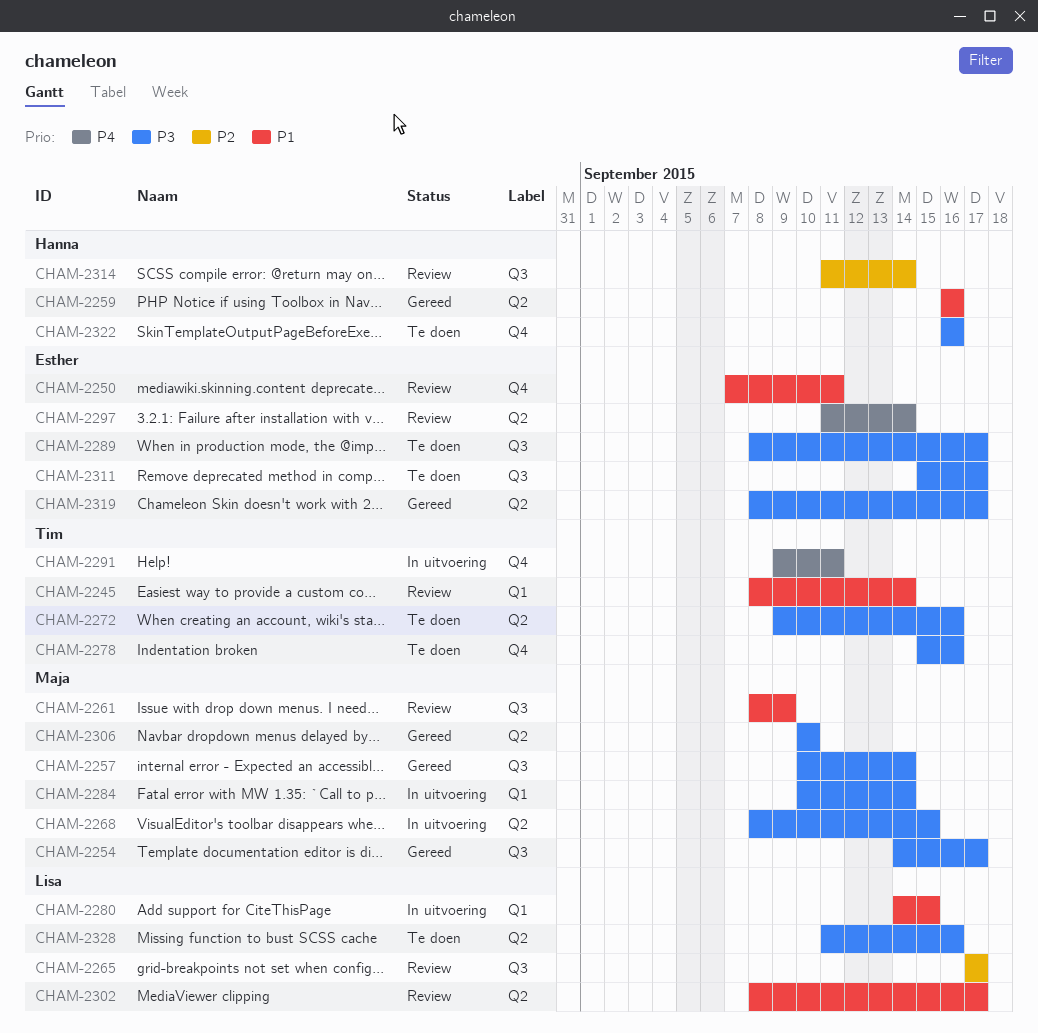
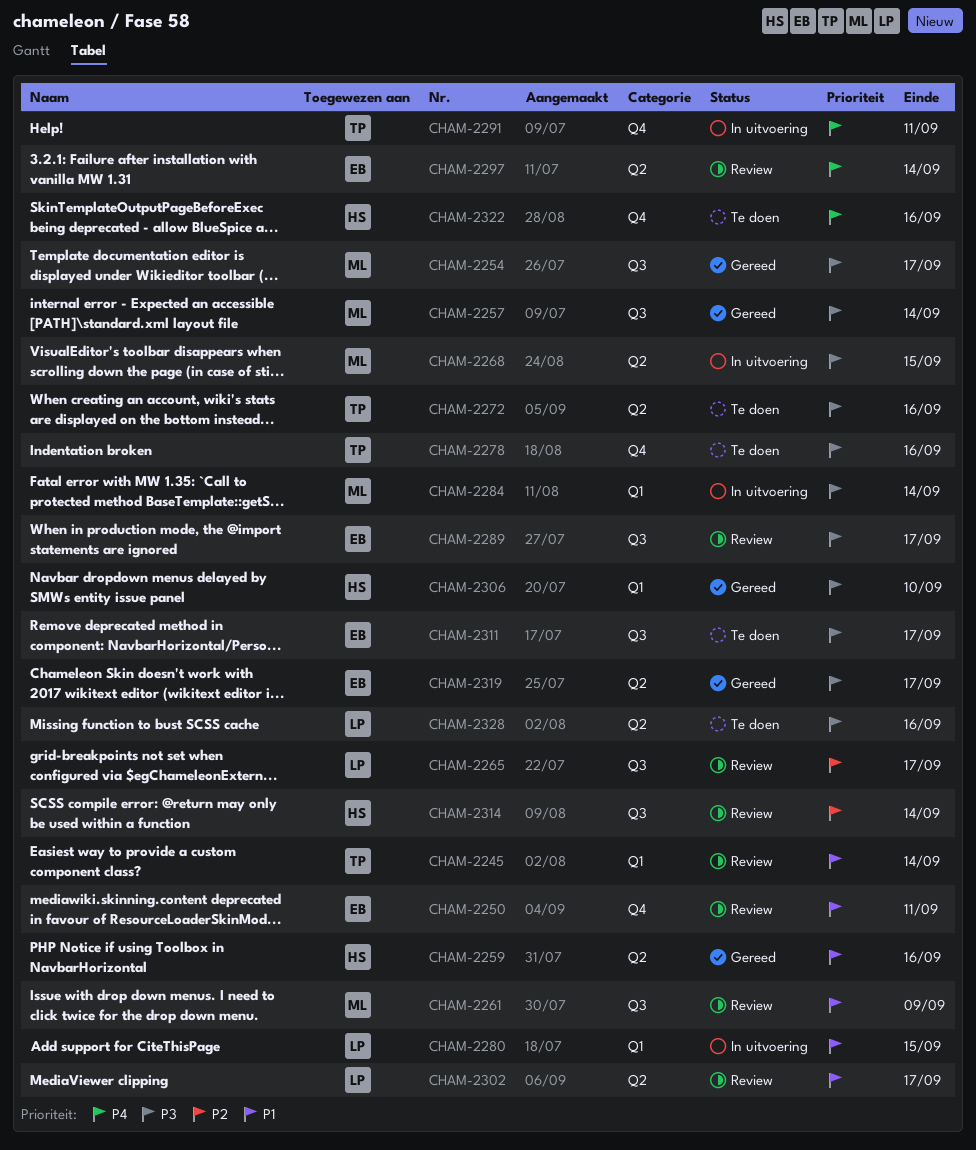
CHAM-2289, status: Te doen -> Review
CHAM-2306, owner: Maja -> Hanna
CHAM-2306, label: Q2 -> Q1
CHAM-2322, priority: P3 -> P4

